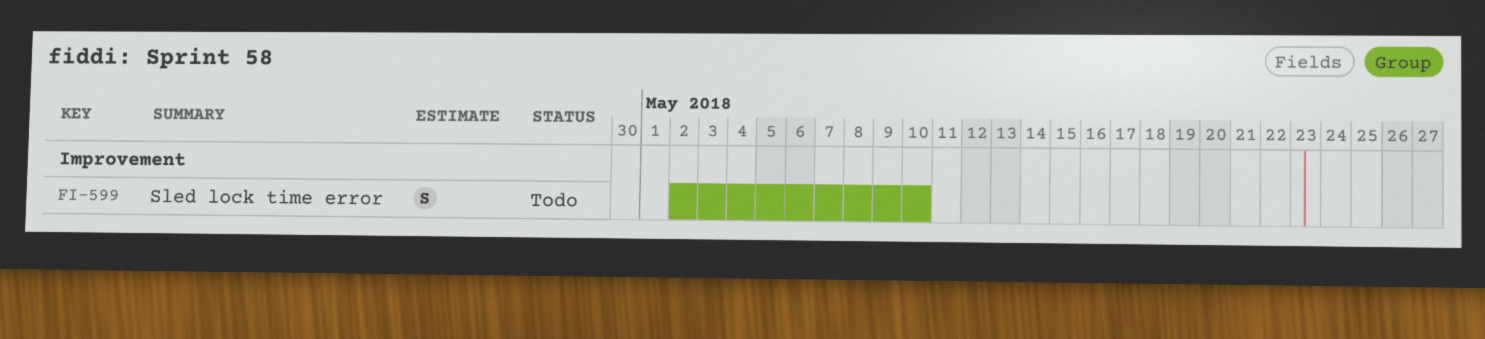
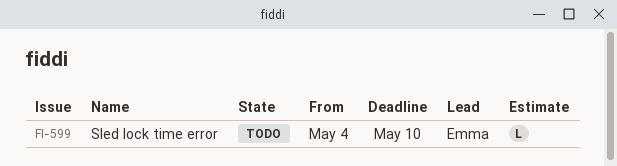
FI-599, estimate: S -> L
FI-599, start: May 2 -> May 4

